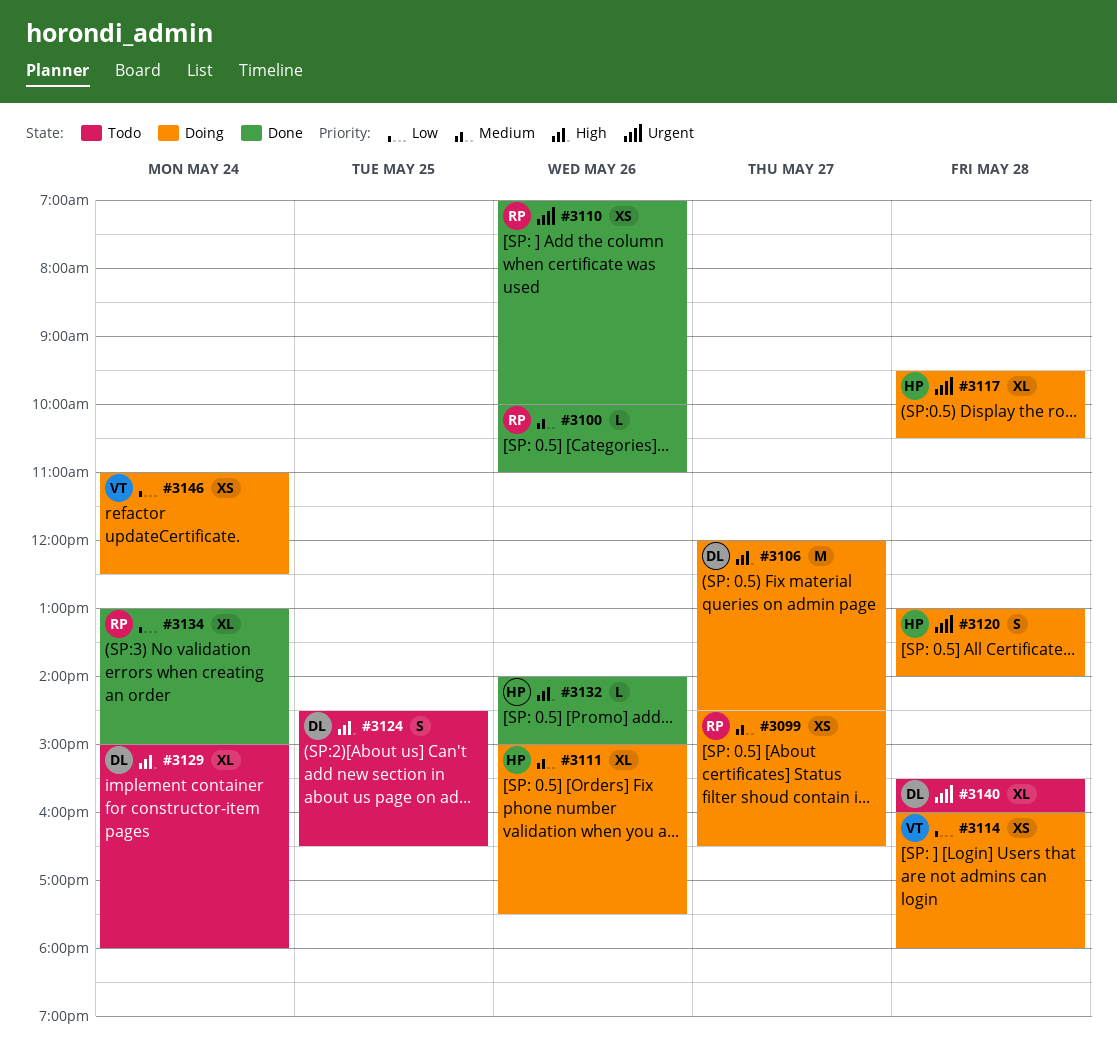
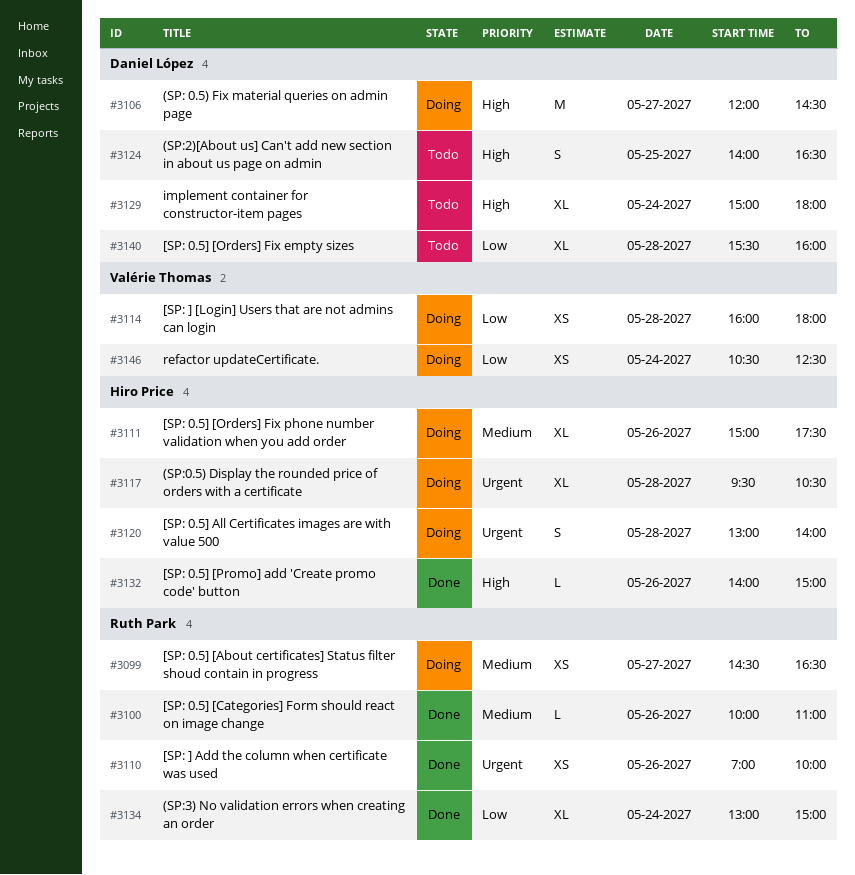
#3124, begins: 14:30 -> 14:00
#3140, priority: Urgent -> Low
#3146, begins: 11:00 -> 10:30

